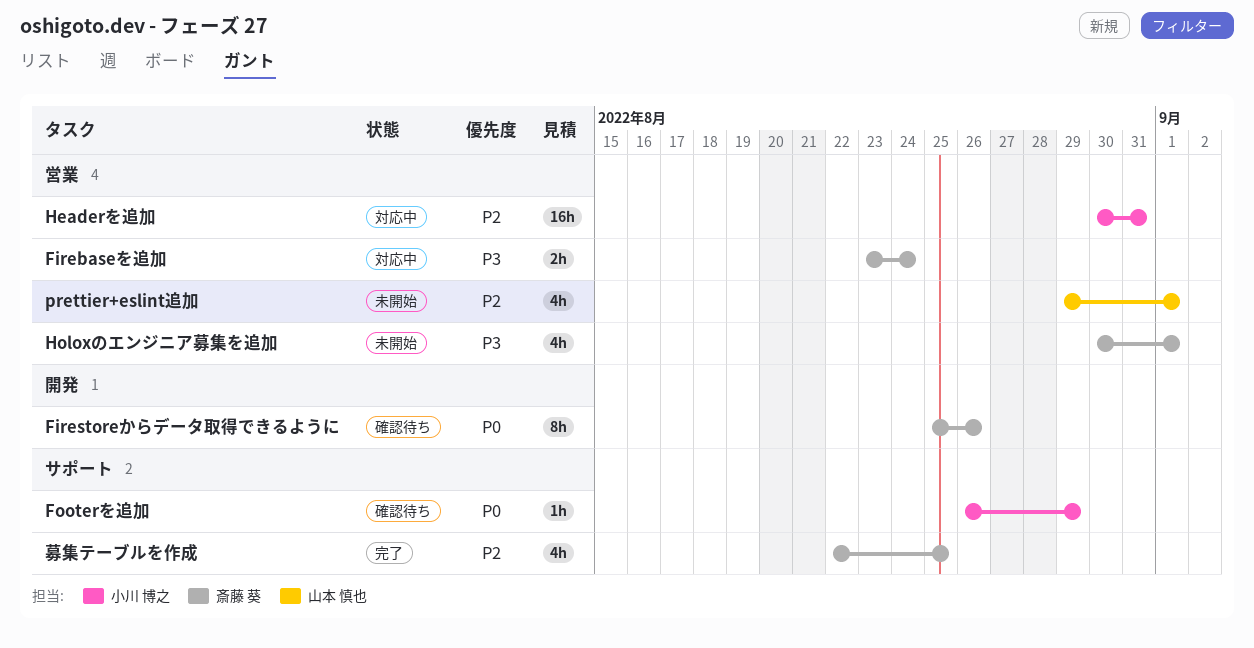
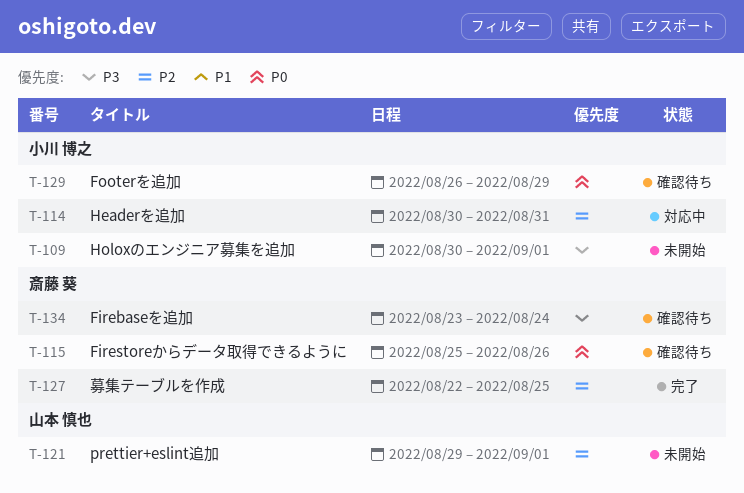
Firebaseを追加, status: 対応中 -> 確認待ち
Holoxのエンジニア募集を追加, owner: 斎藤 葵 -> 小川 博之

